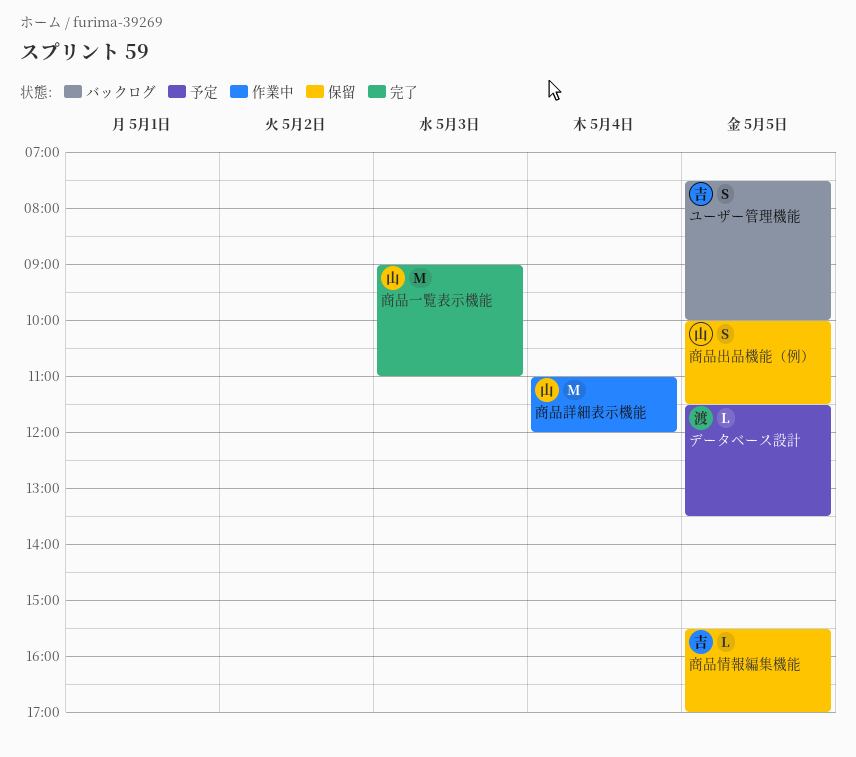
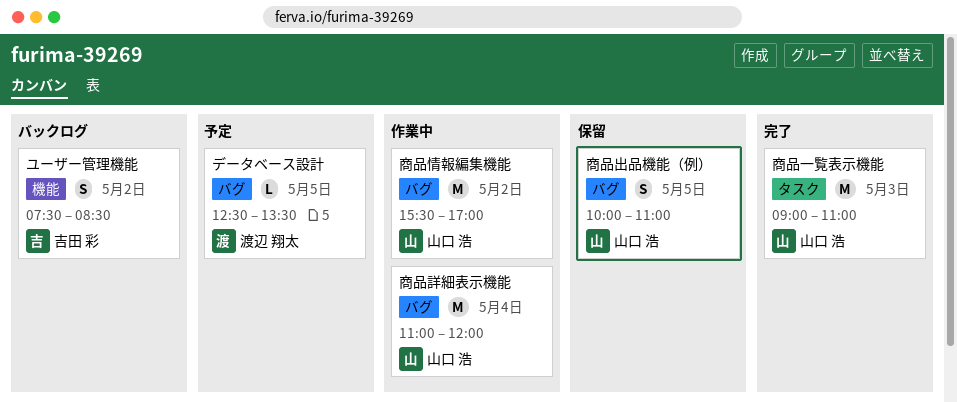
データベース設計, begins: 11:30 -> 12:30
ユーザー管理機能, day: May 5 -> May 2
ユーザー管理機能, ends: 10:00 -> 08:30
商品出品機能（例）, ends: 11:30 -> 11:00
商品情報編集機能, status: 保留 -> 作業中
商品情報編集機能, owner: 吉田 彩 -> 山口 浩
商品情報編集機能, estimate: L -> M
商品情報編集機能, day: May 5 -> May 2

